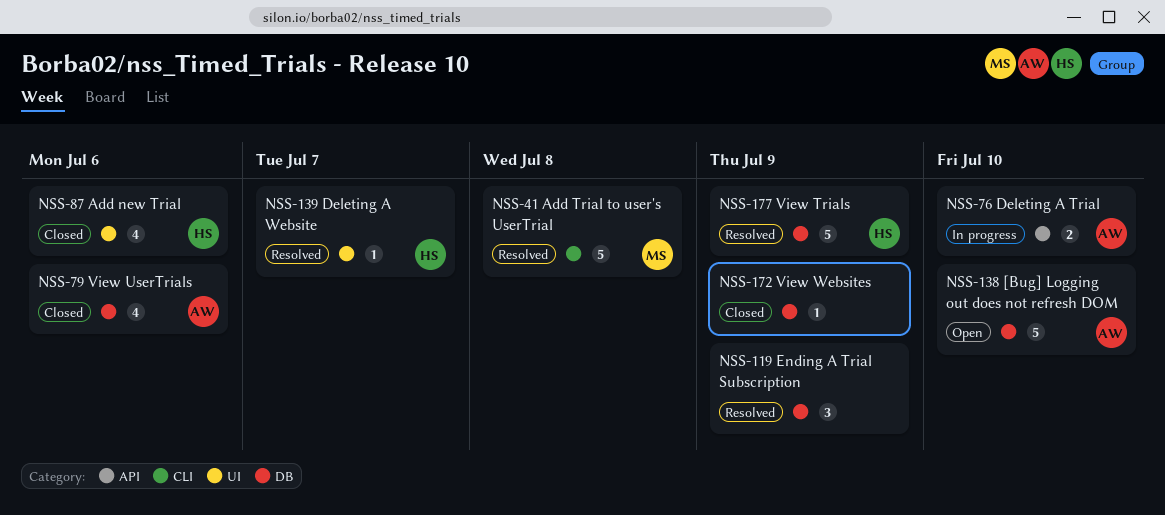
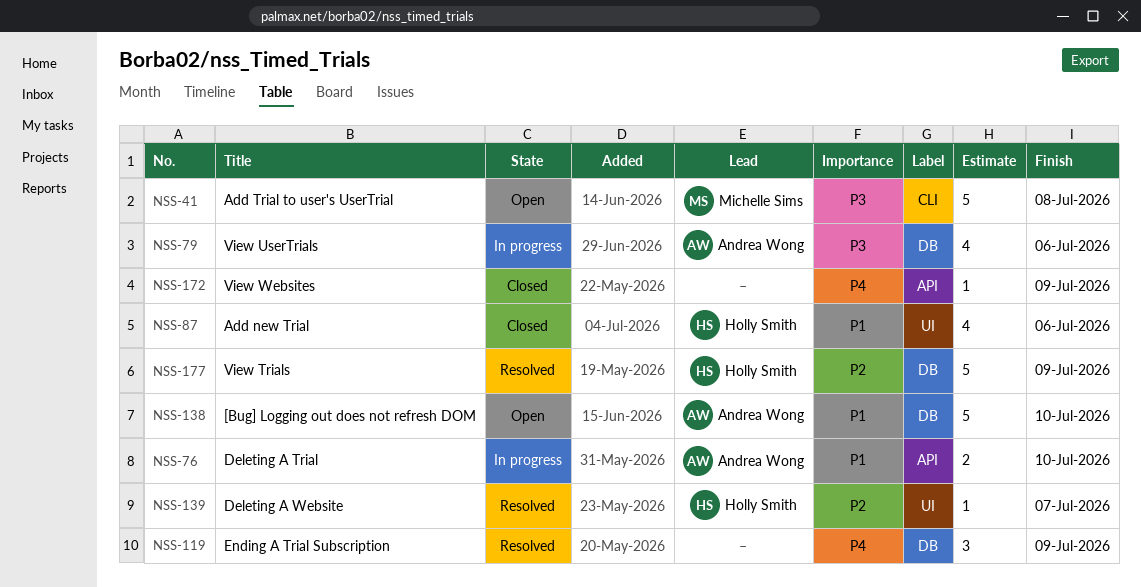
NSS-41, status: Resolved -> Open
NSS-79, status: Closed -> In progress
NSS-172, label: DB -> API

